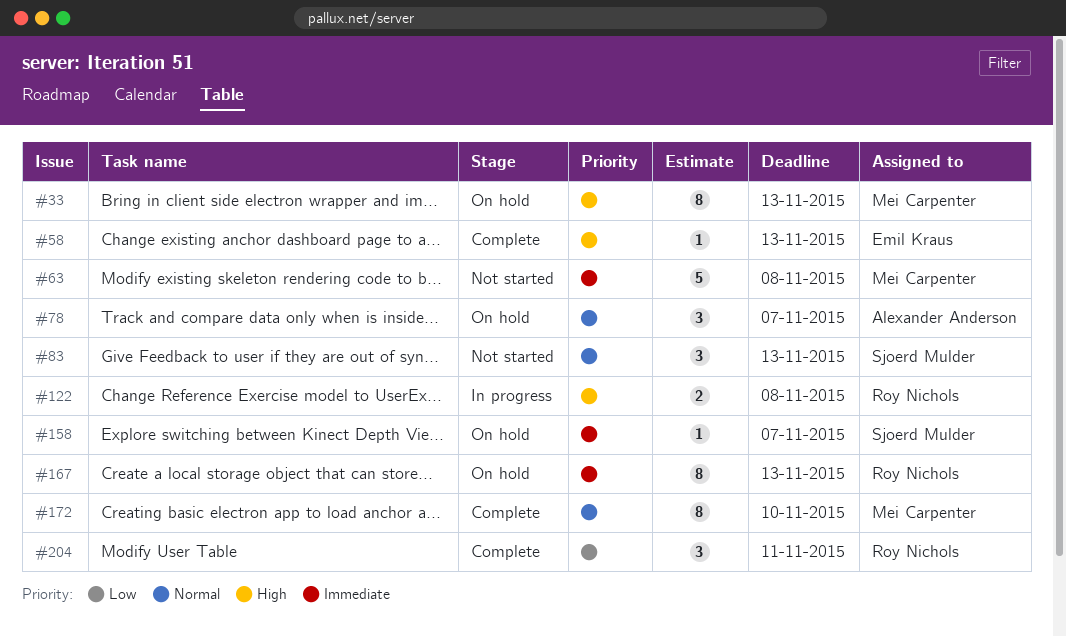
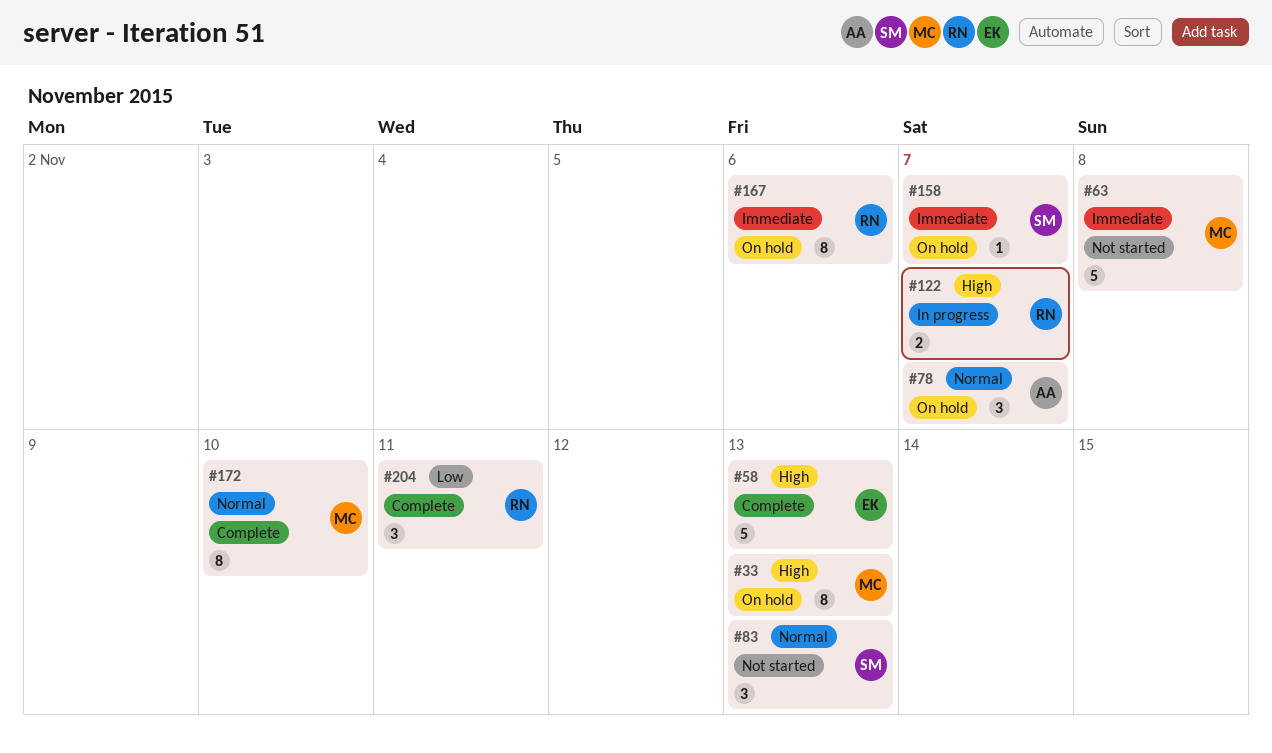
#58, estimate: 1 -> 5
#122, due: Nov 8 -> Nov 7
#167, due: Nov 13 -> Nov 6

